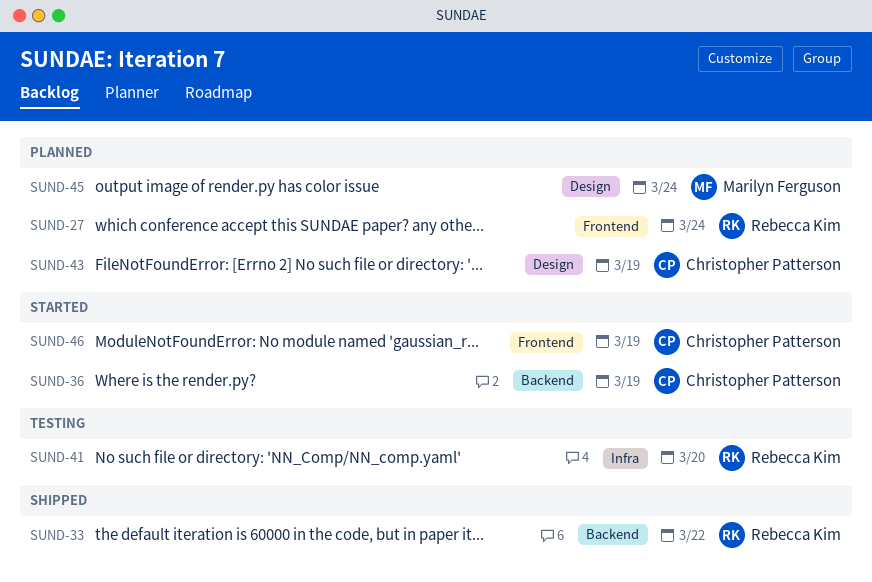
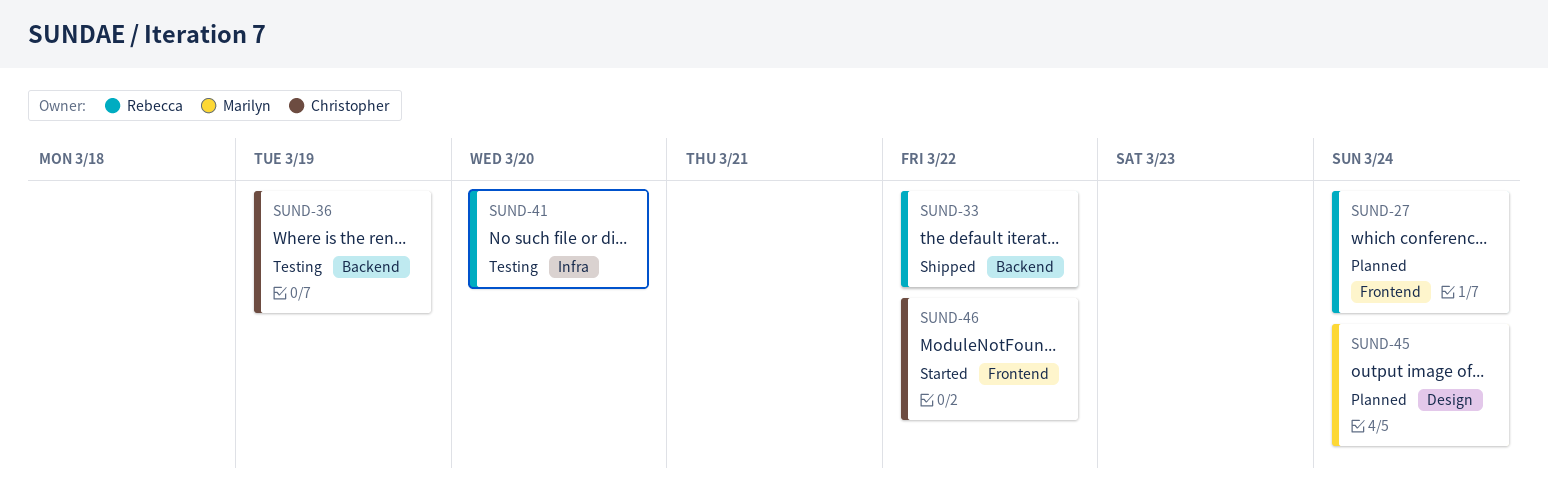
SUND-36, status: Started -> Testing
SUND-43: present -> none
SUND-46, due: Mar 19 -> Mar 22

